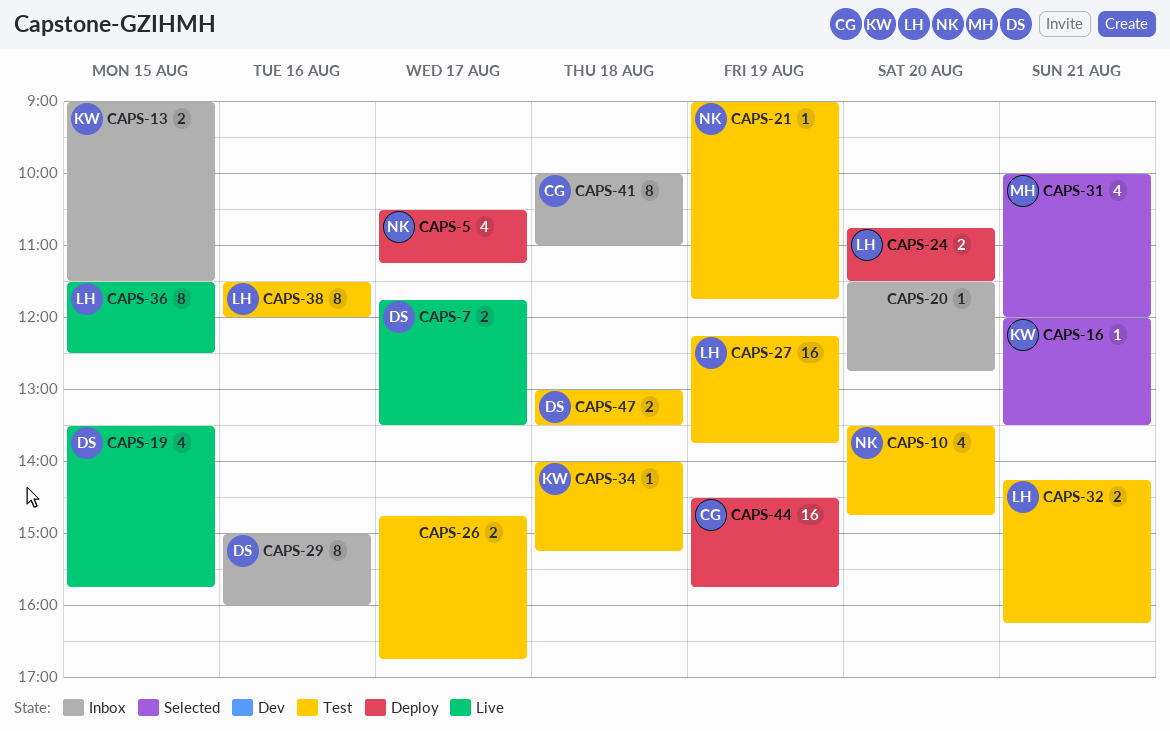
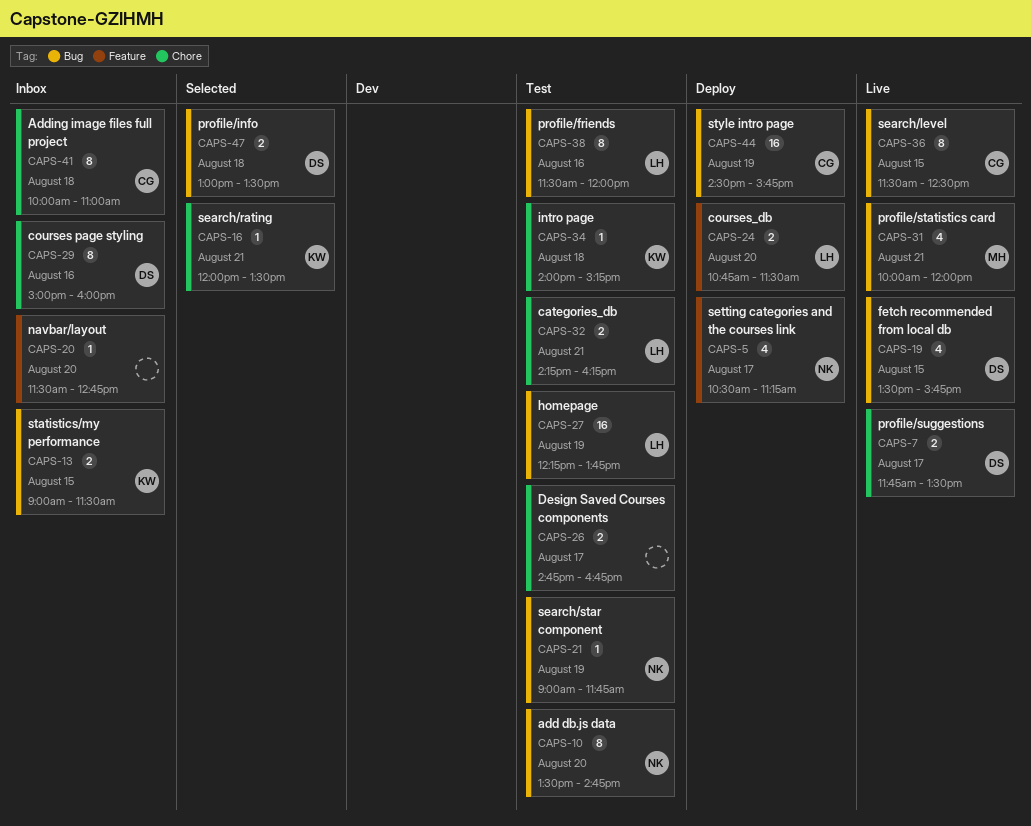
CAPS-10, estimate: 4 -> 8
CAPS-31, status: Selected -> Live
CAPS-36, owner: LH -> CG
CAPS-47, status: Test -> Selected

